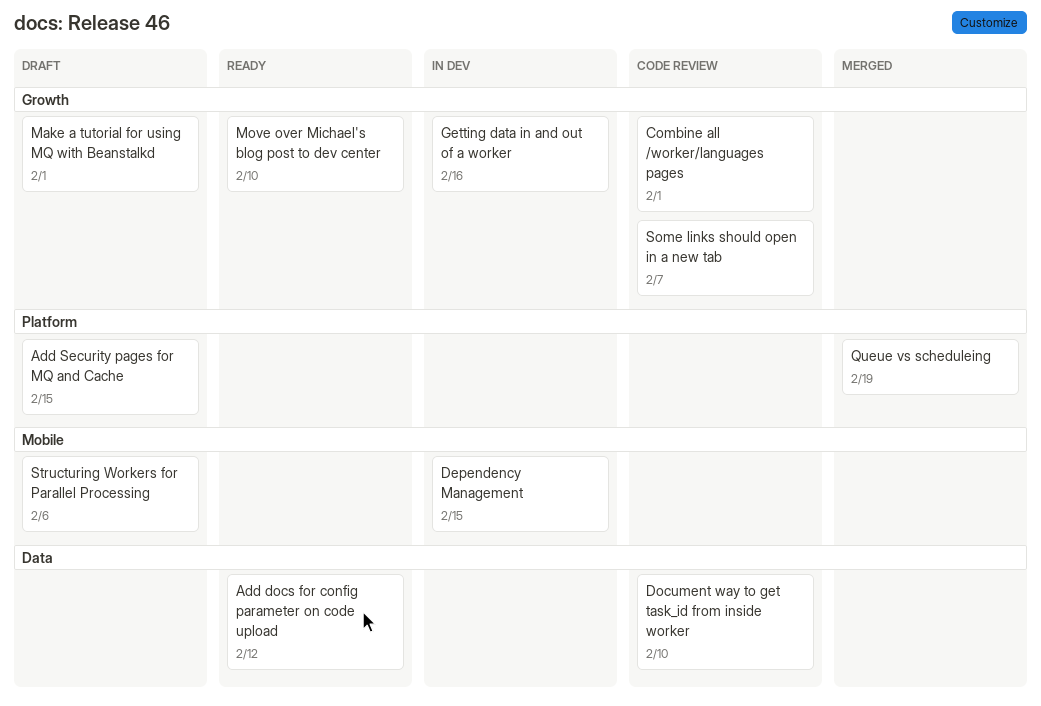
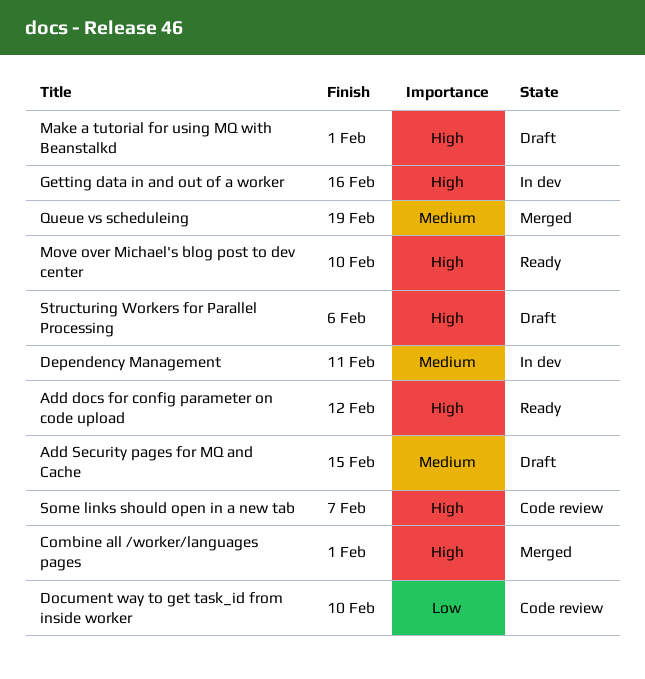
Combine all /worker/languages pages, status: Code review -> Merged
Dependency Management, due: Feb 15 -> Feb 11

